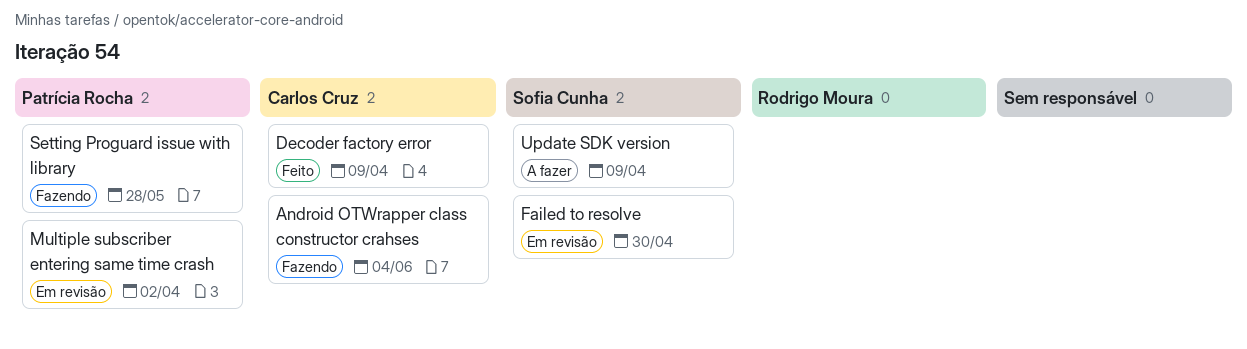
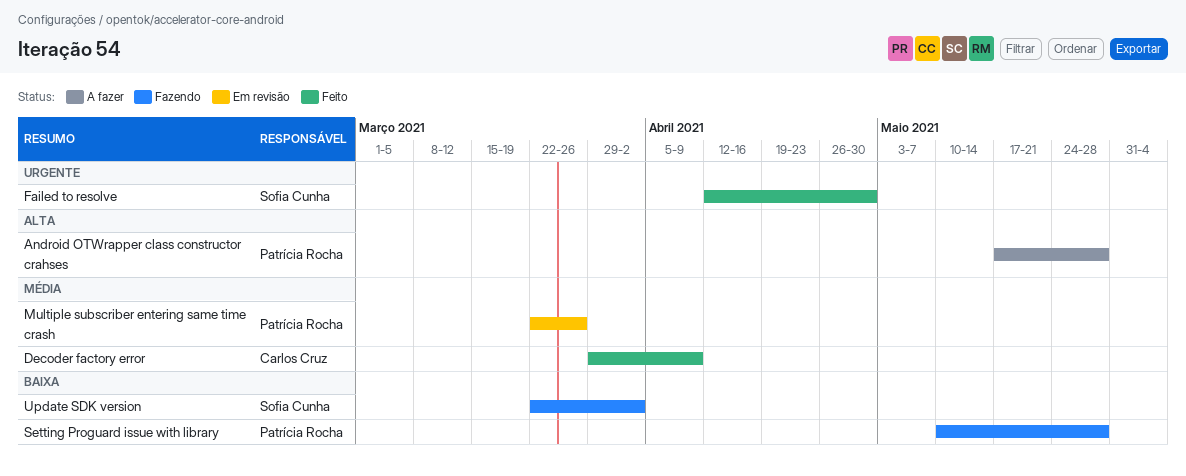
Android OTWrapper class constructor crahses, status: Fazendo -> A fazer
Android OTWrapper class constructor crahses, owner: Carlos Cruz -> Patrícia Rocha
Android OTWrapper class constructor crahses, due: Jun 4 -> May 28
Failed to resolve, status: Em revisão -> Feito
Multiple subscriber entering same time crash, due: Apr 2 -> Mar 26
Update SDK version, status: A fazer -> Fazendo
Update SDK version, due: Apr 9 -> Apr 2

